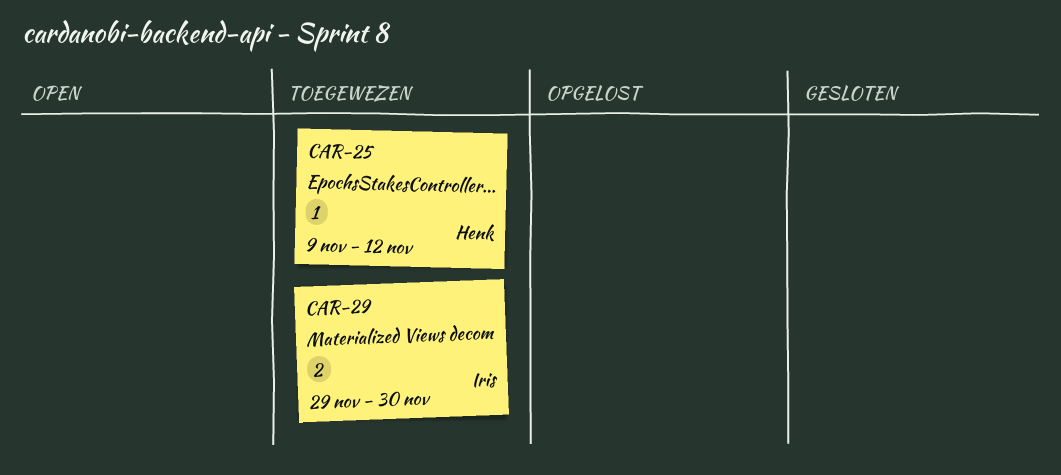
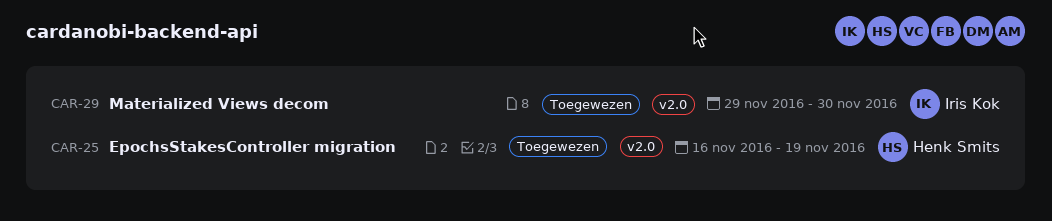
CAR-25, start: Nov 9 -> Nov 16
CAR-25, due: Nov 12 -> Nov 19

